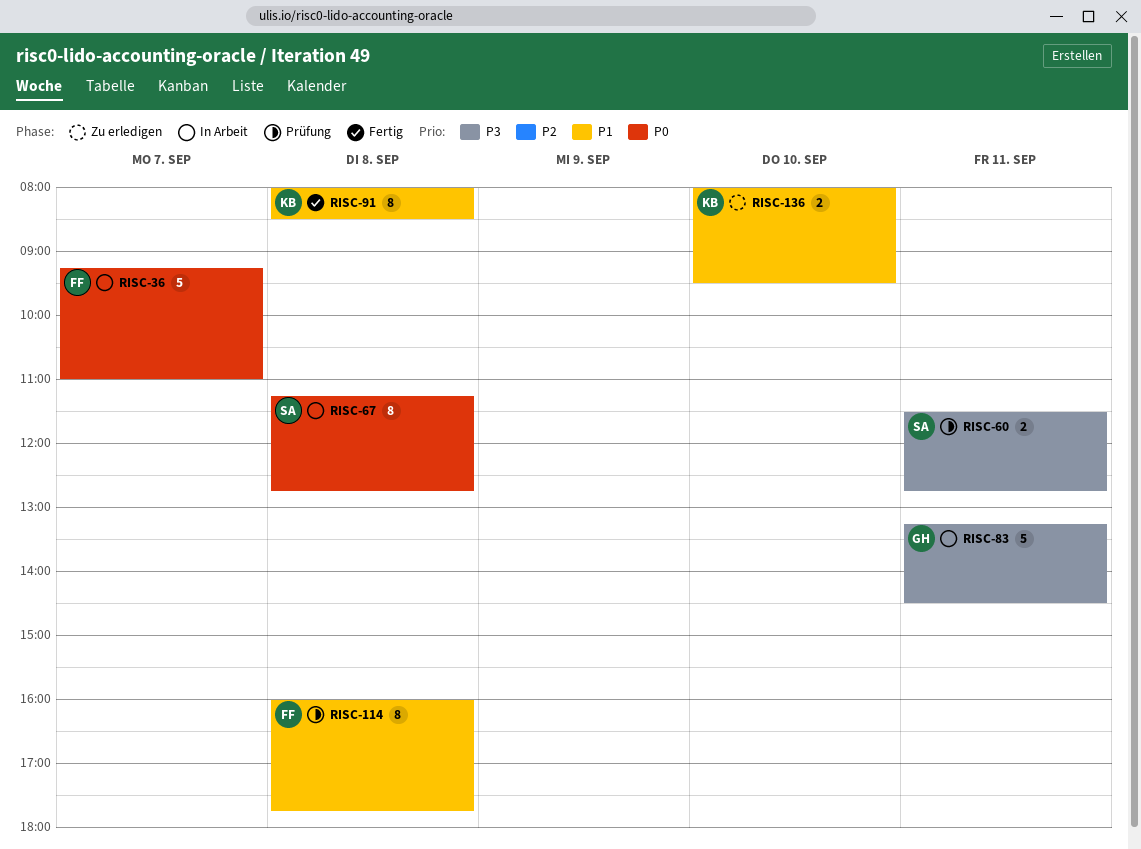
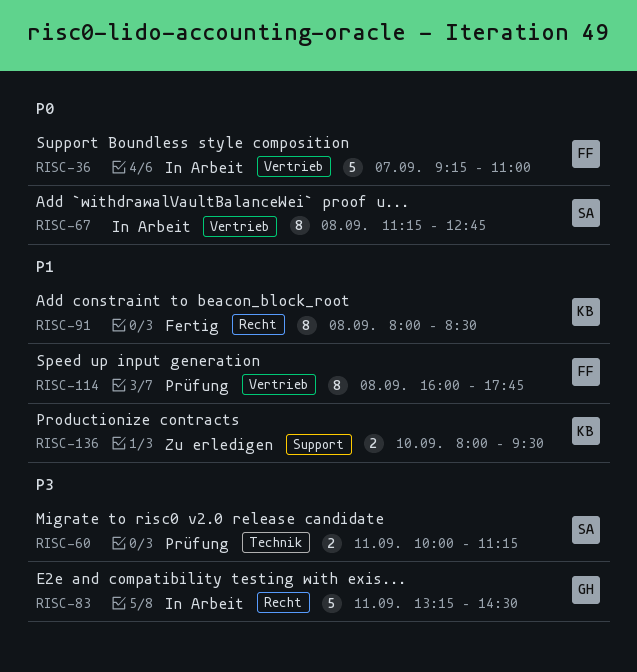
RISC-60, begins: 11:30 -> 10:00
RISC-60, ends: 12:45 -> 11:15

